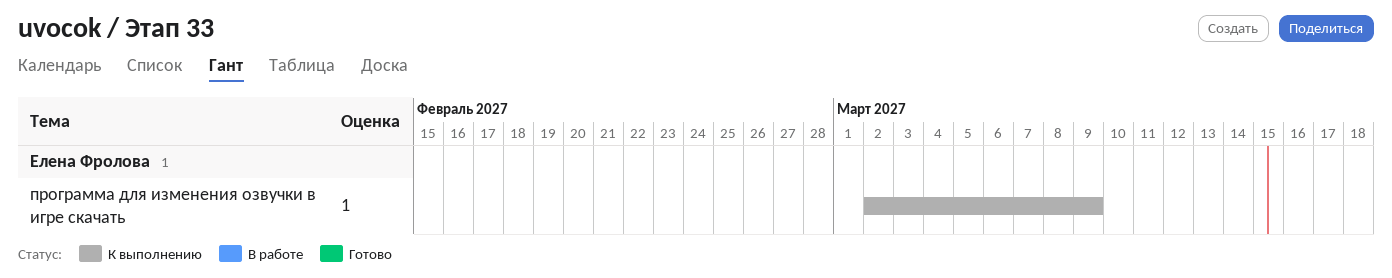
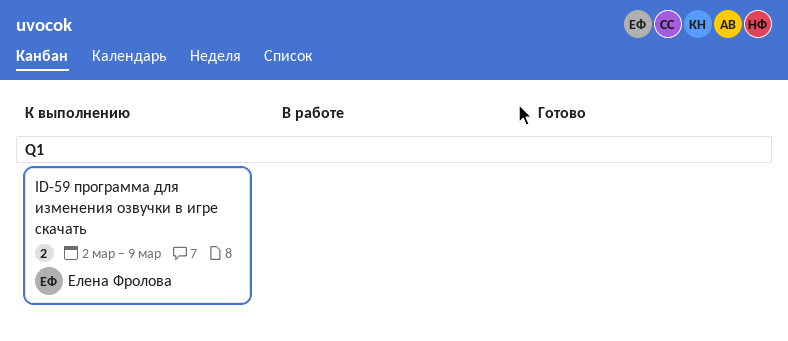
программа для изменения озвучки в игре скачать, estimate: 1 -> 2

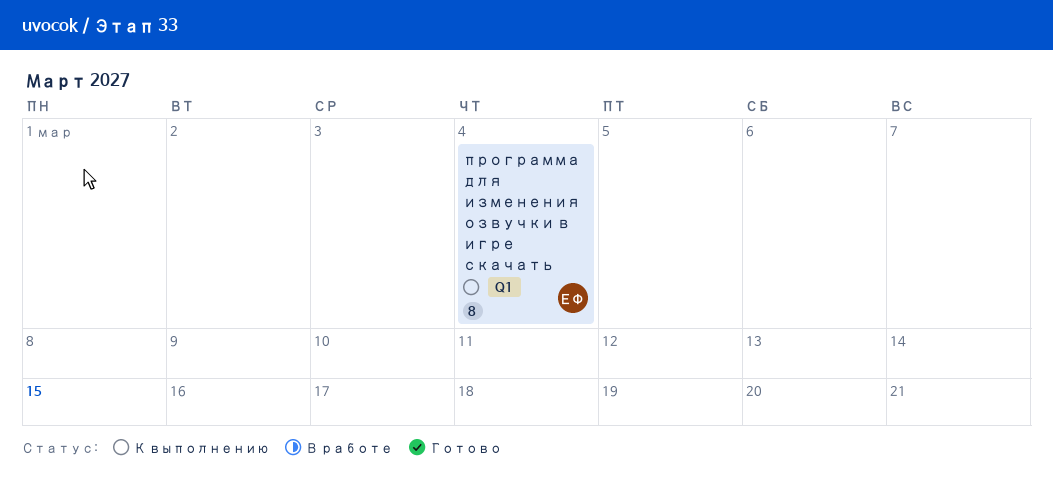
программа для изменения озвучки в игре скачать, estimate: 2 -> 8
программа для изменения озвучки в игре скачать, due: Mar 9 -> Mar 4

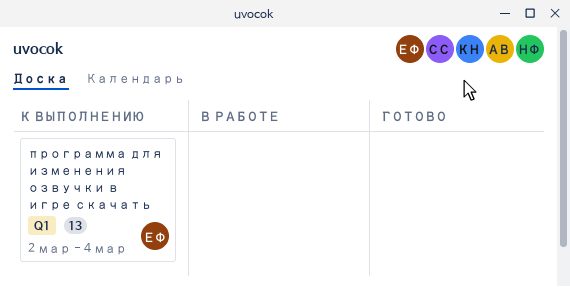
программа для изменения озвучки в игре скачать, estimate: 8 -> 13

